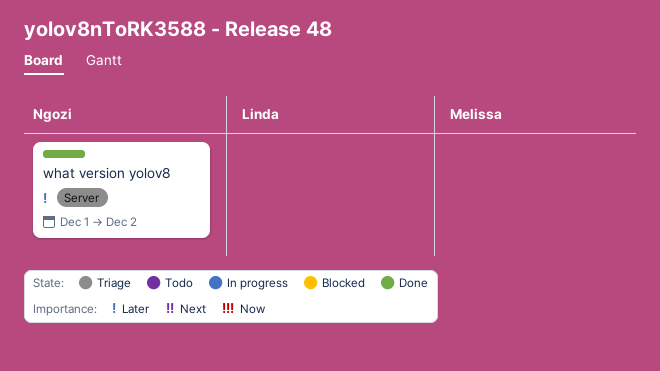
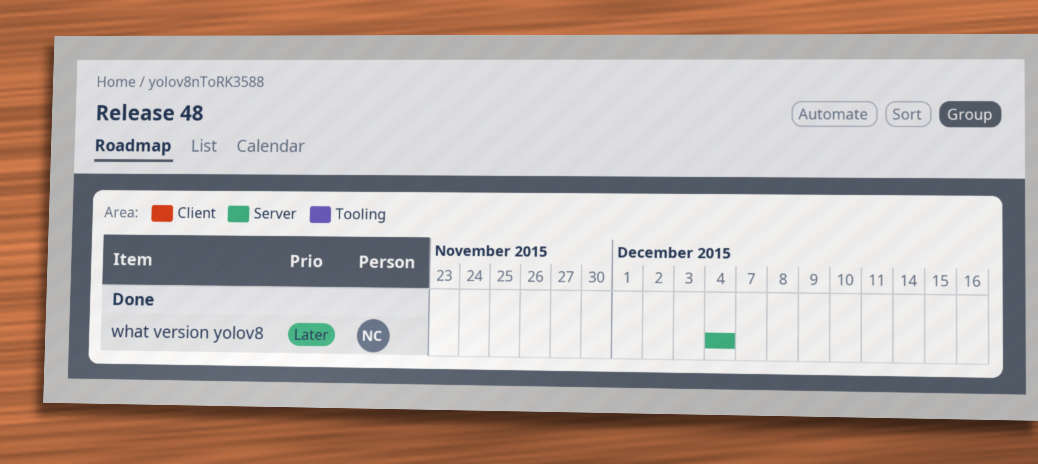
what version yolov8, start: Dec 1 -> Dec 4
what version yolov8, due: Dec 2 -> Dec 4

